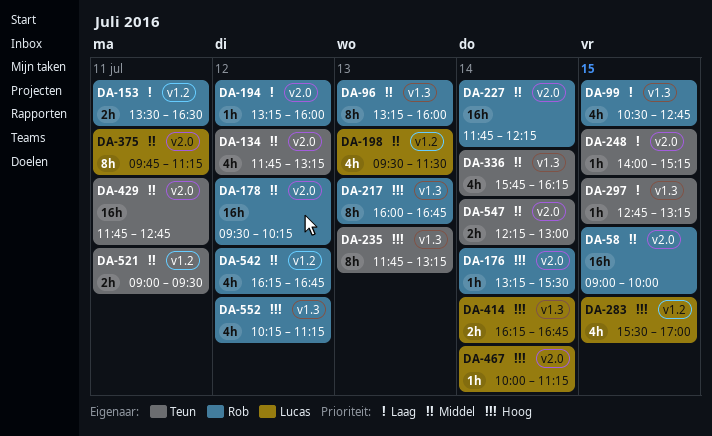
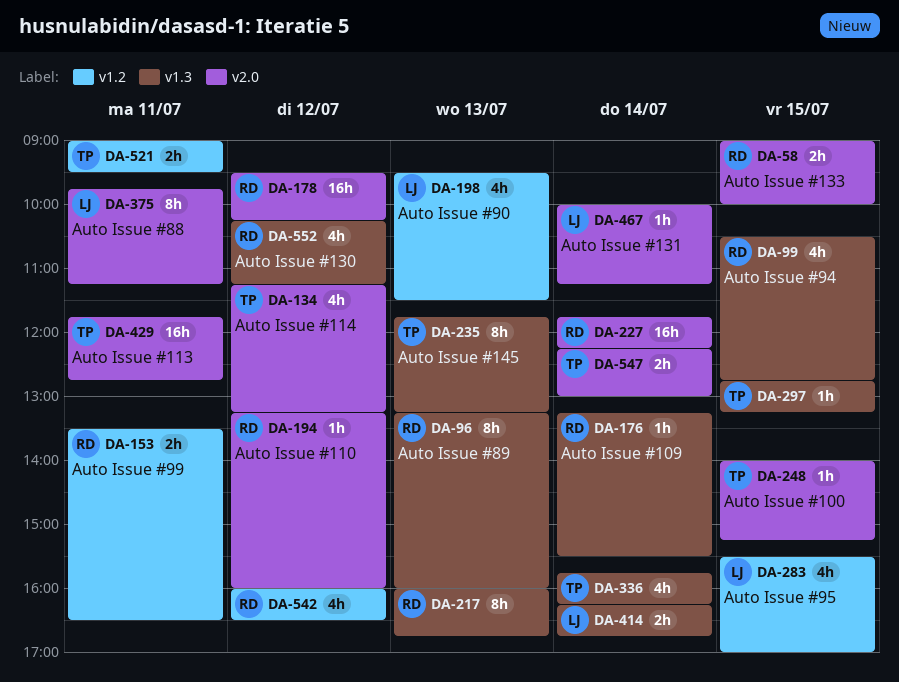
DA-58, estimate: 16h -> 2h
DA-134, begins: 11:45 -> 11:15
DA-176, label: v2.0 -> v1.3
DA-542, begins: 16:15 -> 16:00
DA-542, ends: 16:45 -> 16:30

